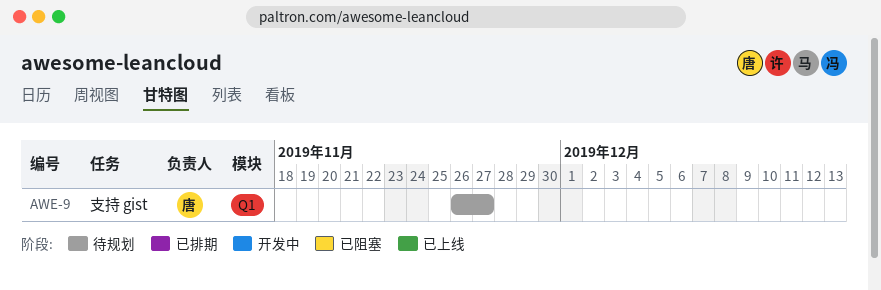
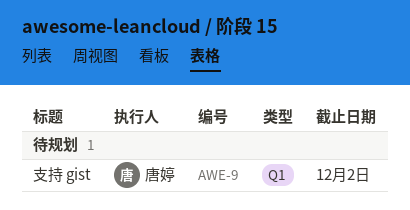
AWE-9, due: Nov 27 -> Dec 2

